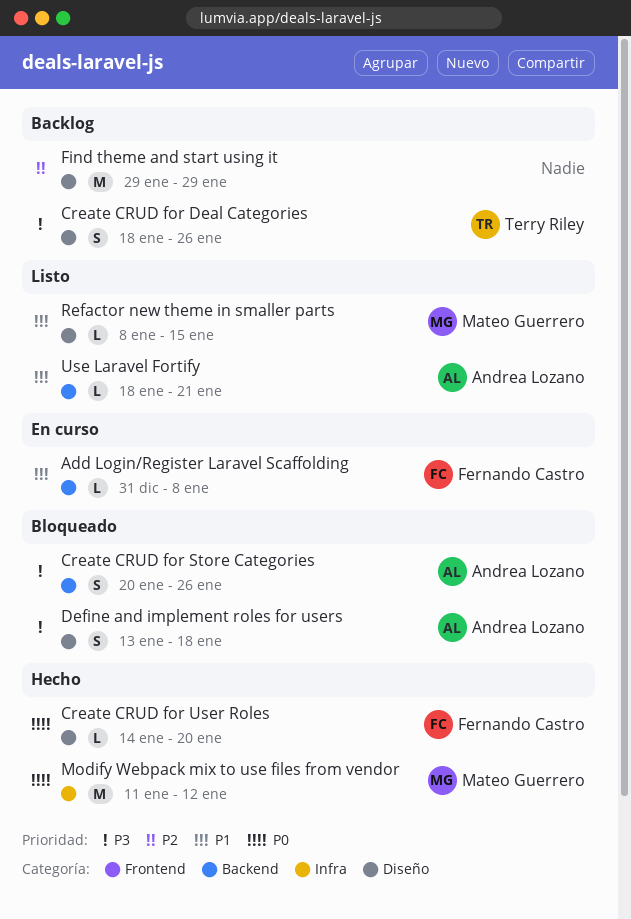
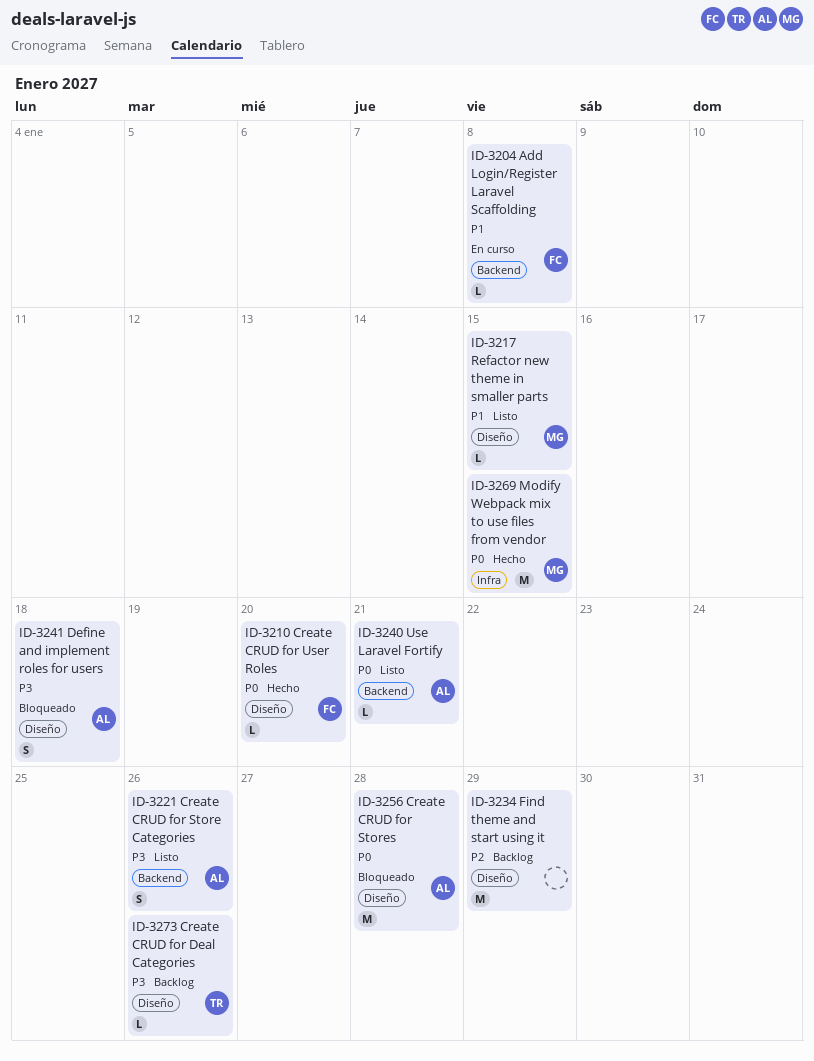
Create CRUD for Deal Categories, estimate: S -> L
Create CRUD for Store Categories, status: Bloqueado -> Listo
Create CRUD for Stores: none -> present
Modify Webpack mix to use files from vendor, due: Jan 12 -> Jan 15
Use Laravel Fortify, priority: P1 -> P0

